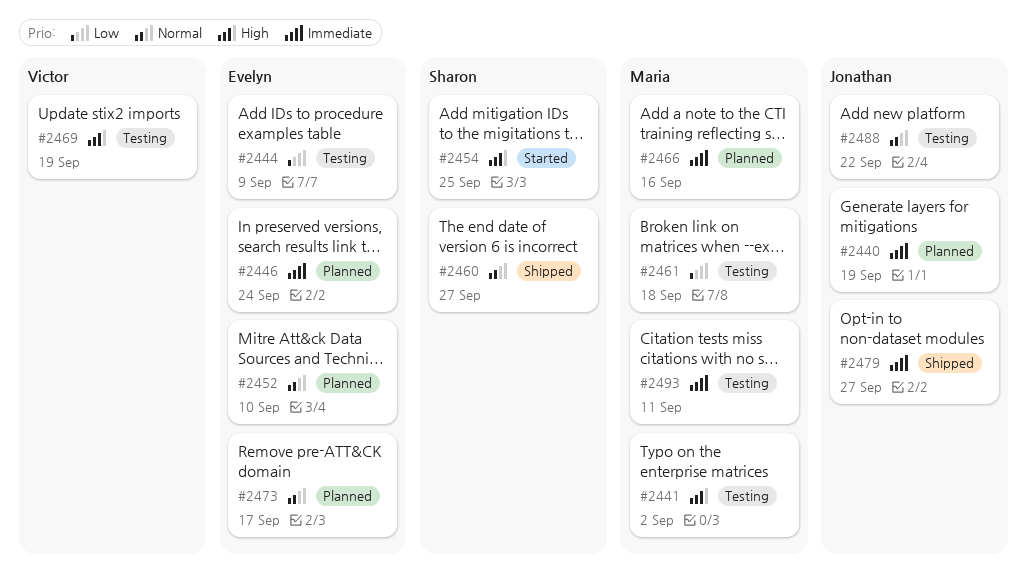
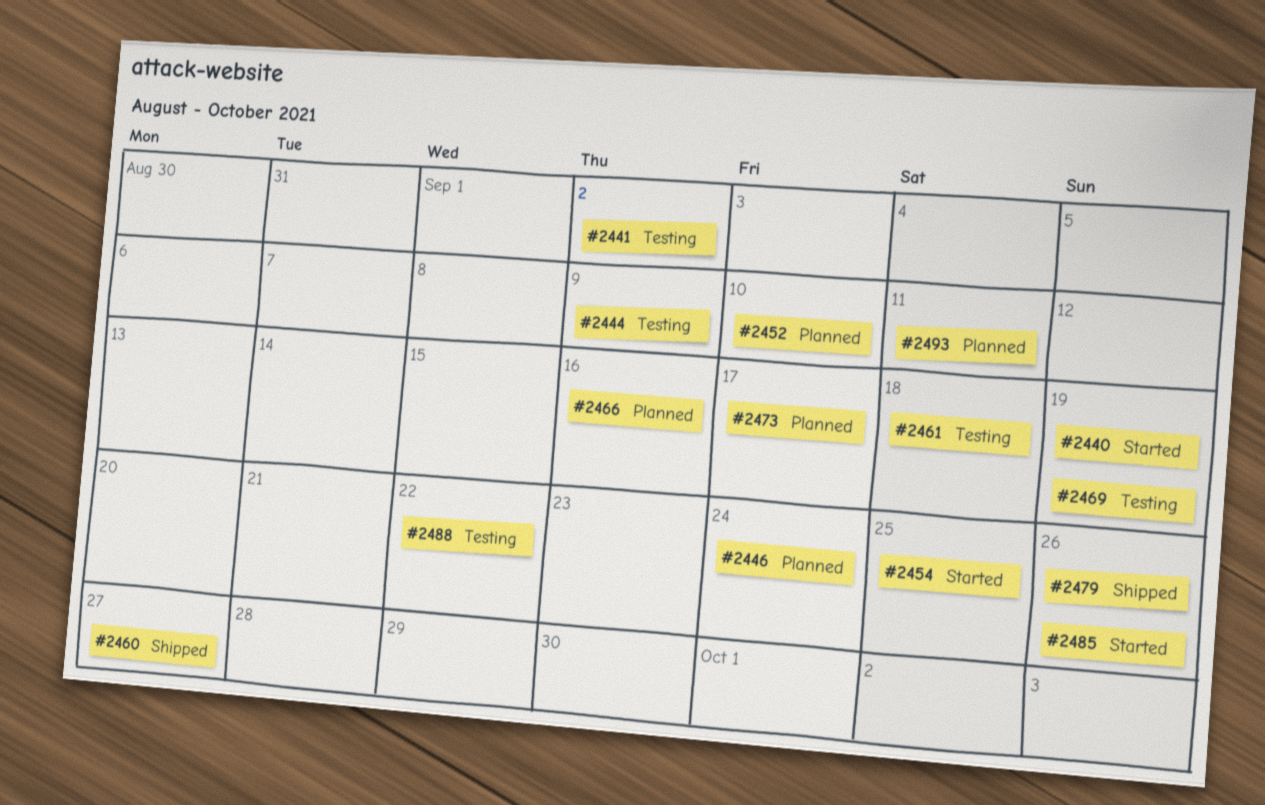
#2440, status: Planned -> Started
#2479, due: Sep 27 -> Sep 26
#2485: none -> present
#2493, status: Testing -> Planned

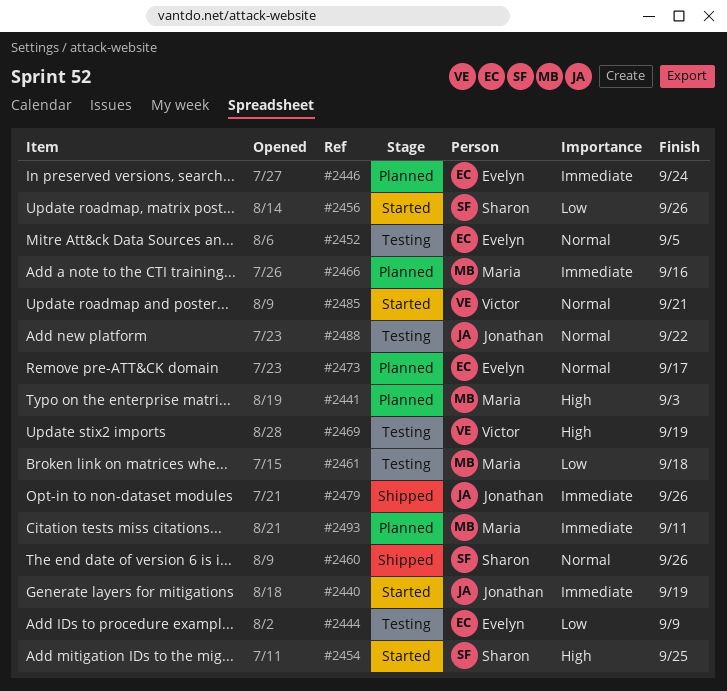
#2441, status: Testing -> Planned
#2441, due: Sep 2 -> Sep 3
#2452, status: Planned -> Testing
#2452, due: Sep 10 -> Sep 5
#2456: none -> present
#2460, due: Sep 27 -> Sep 26
#2485, due: Sep 26 -> Sep 21

